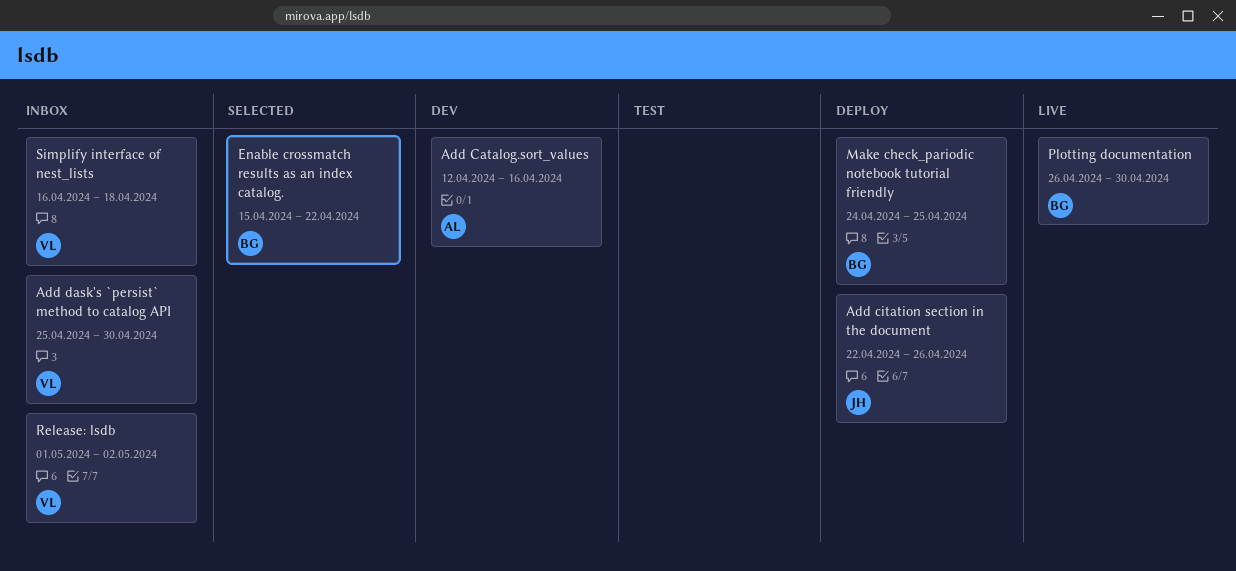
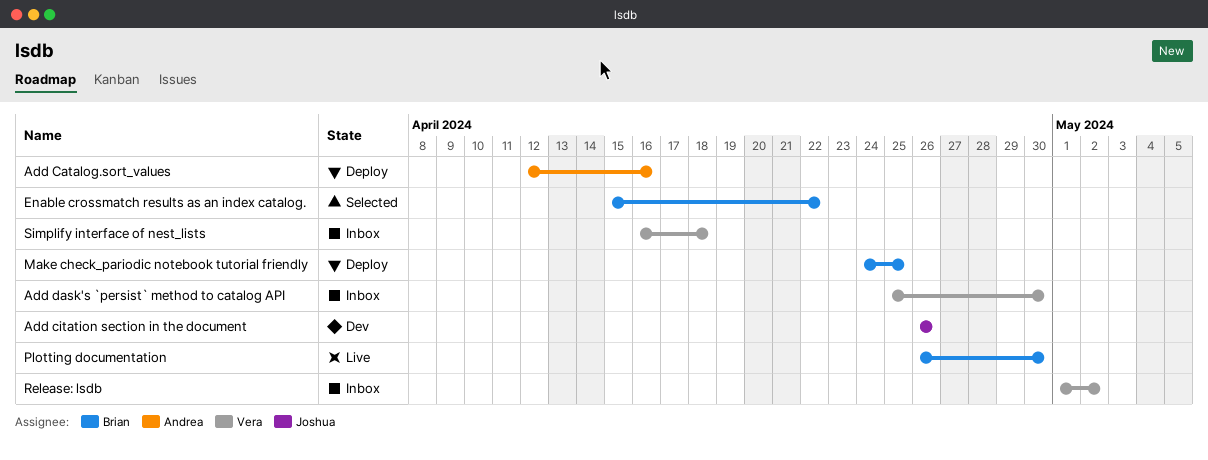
Add Catalog.sort_values, status: Dev -> Deploy
Add citation section in the document, status: Deploy -> Dev
Add citation section in the document, start: Apr 22 -> Apr 26

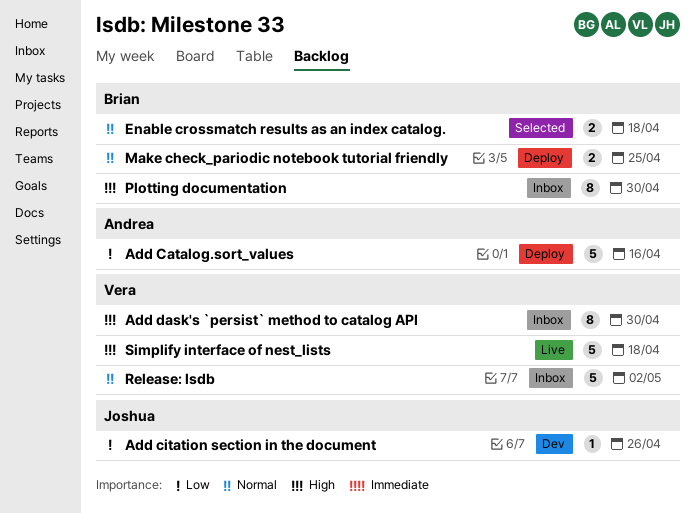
Enable crossmatch results as an index catalog., due: Apr 22 -> Apr 18
Plotting documentation, status: Live -> Inbox
Simplify interface of nest_lists, status: Inbox -> Live

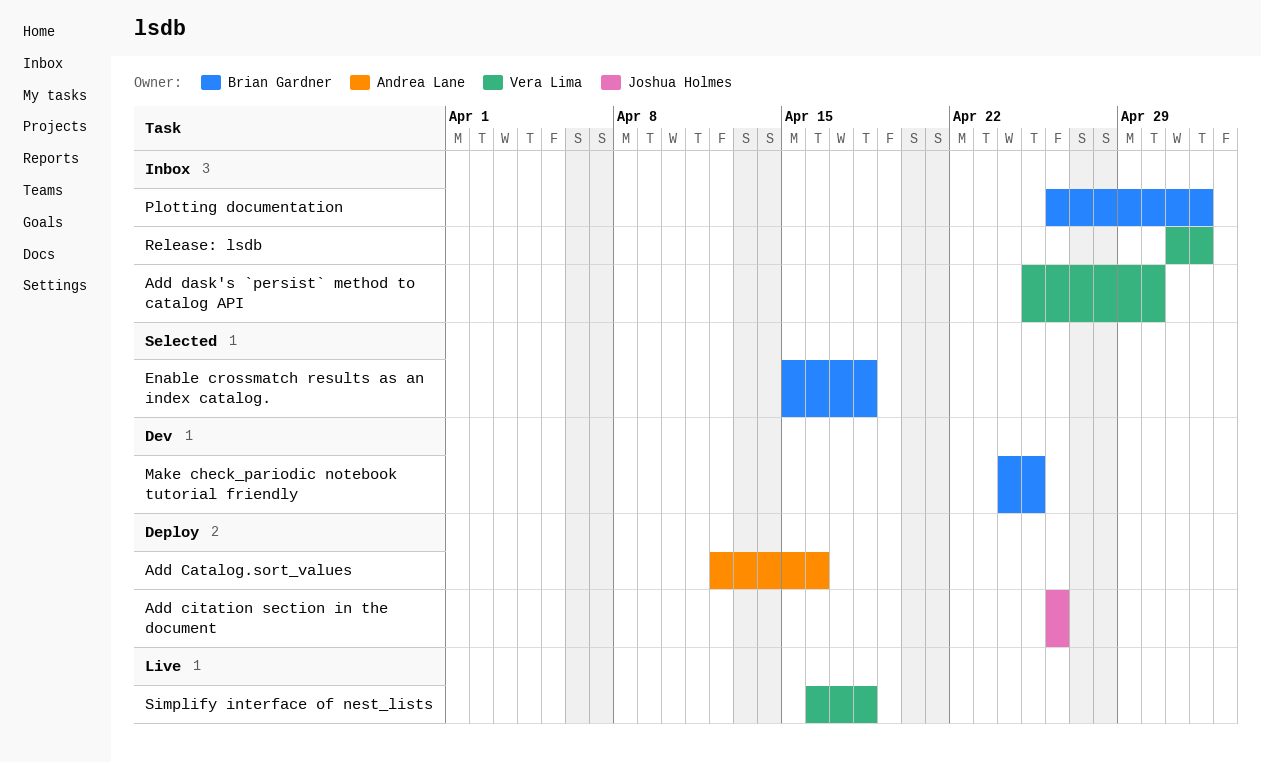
Add citation section in the document, status: Dev -> Deploy
Make check_pariodic notebook tutorial friendly, status: Deploy -> Dev
Plotting documentation, due: Apr 30 -> May 2

